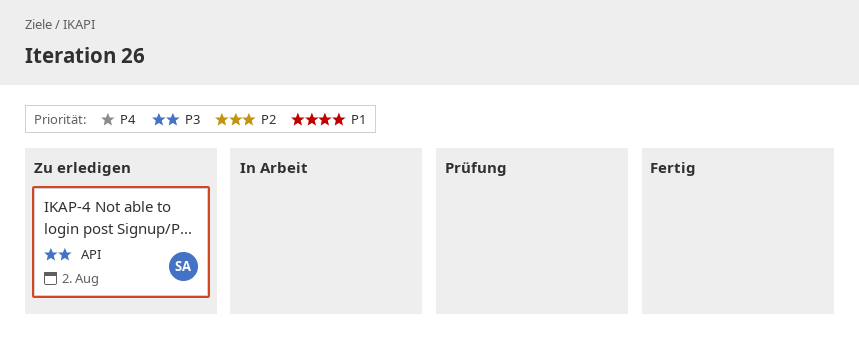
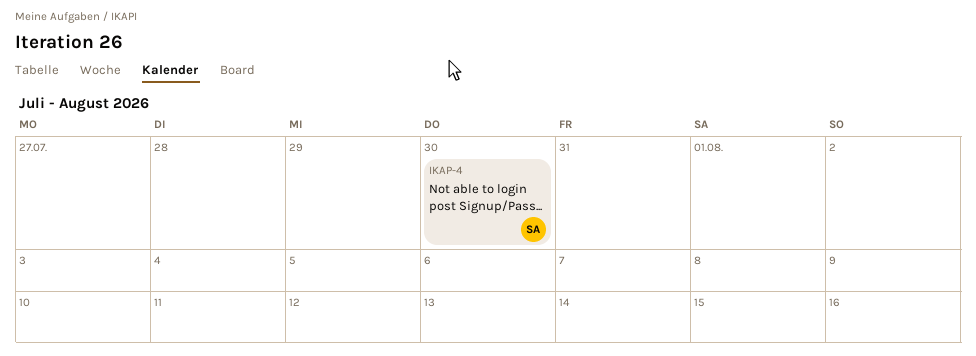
IKAP-4, due: Aug 2 -> Jul 30

